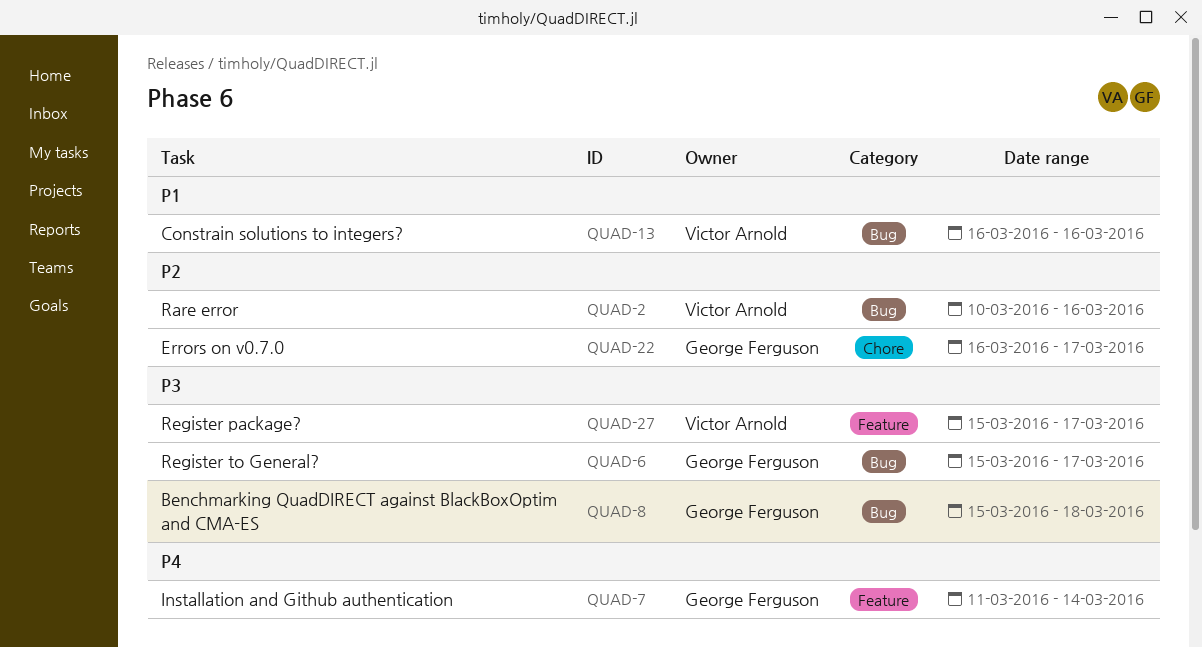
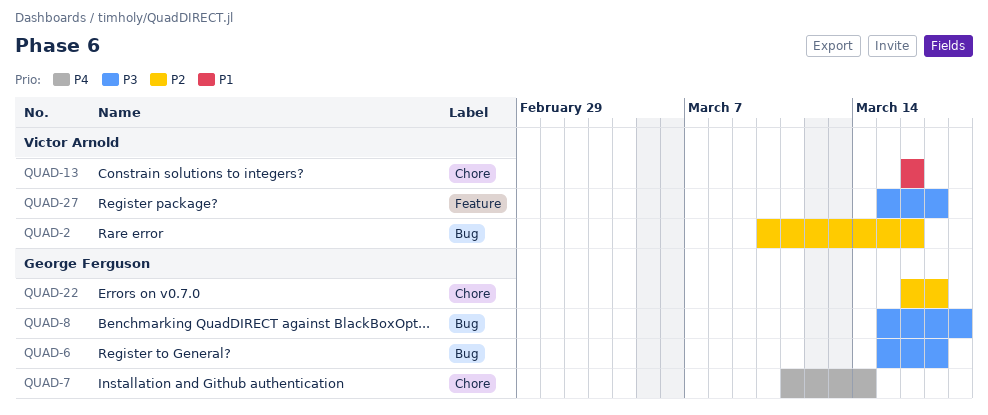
QUAD-7, label: Feature -> Chore
QUAD-13, label: Bug -> Chore

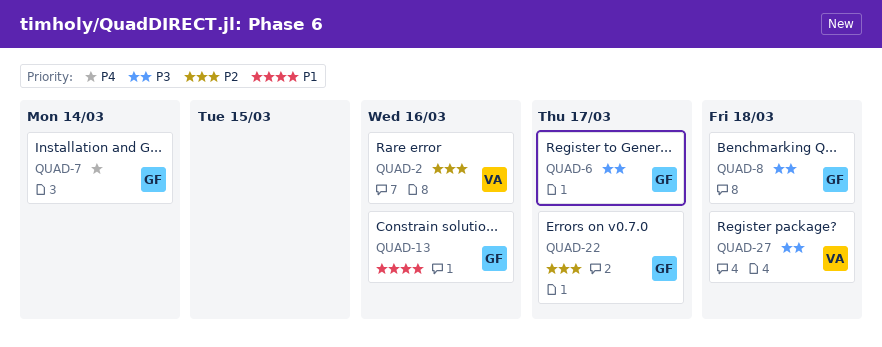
QUAD-13, owner: Victor Arnold -> George Ferguson
QUAD-27, due: Mar 17 -> Mar 18

